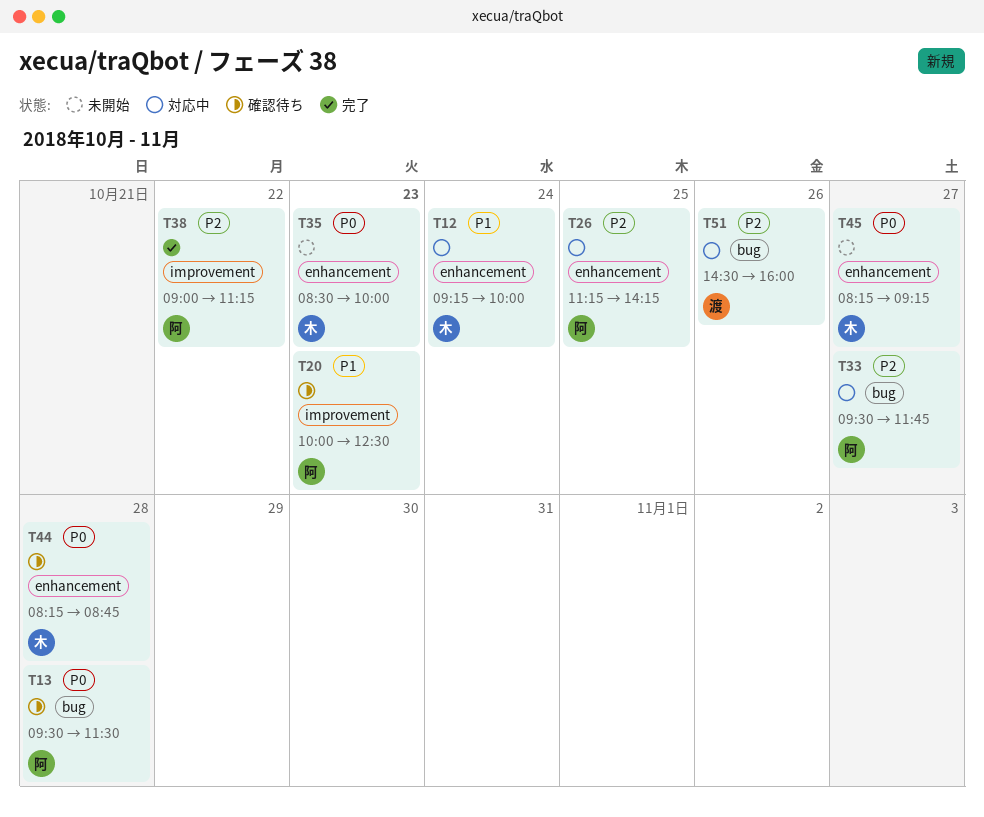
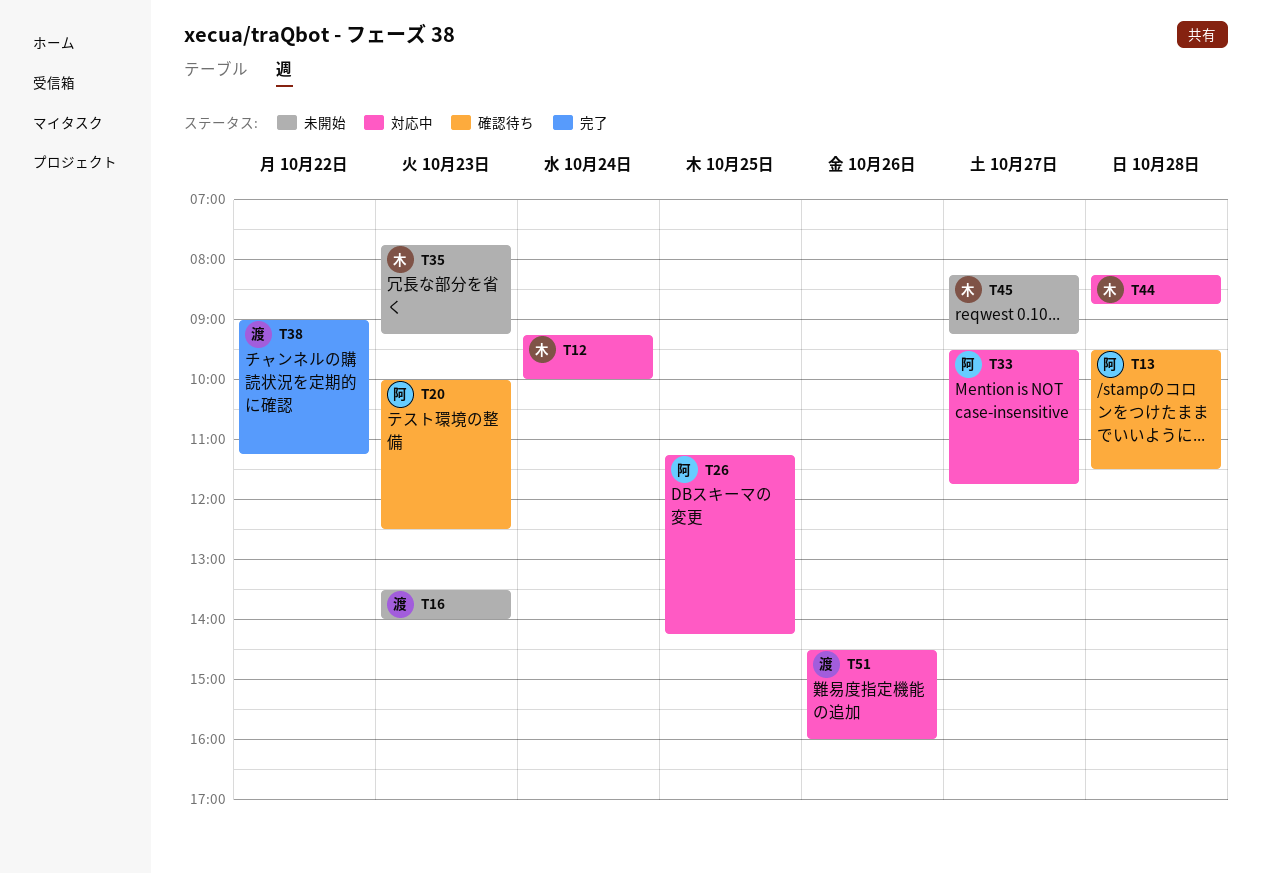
T16: none -> present
T35, begins: 08:30 -> 07:45
T35, ends: 10:00 -> 09:15
T38, owner: 阿 -> 渡
T44, status: 確認待ち -> 対応中

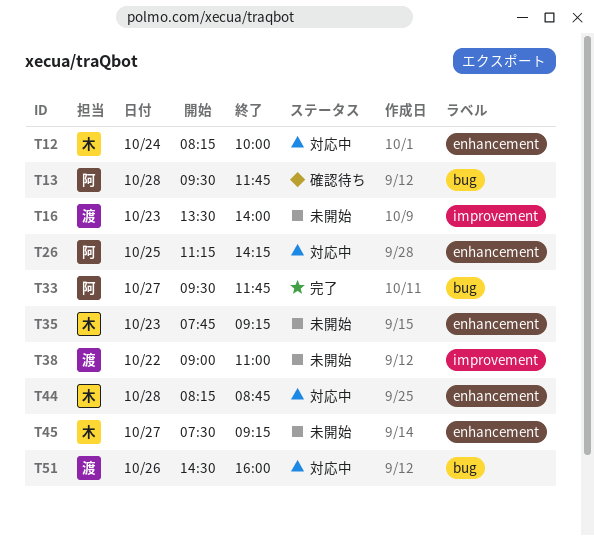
T12, begins: 09:15 -> 08:15
T13, ends: 11:30 -> 11:45
T20: present -> none
T33, status: 対応中 -> 完了
T38, status: 完了 -> 未開始
T38, ends: 11:15 -> 11:00
T45, begins: 08:15 -> 07:30

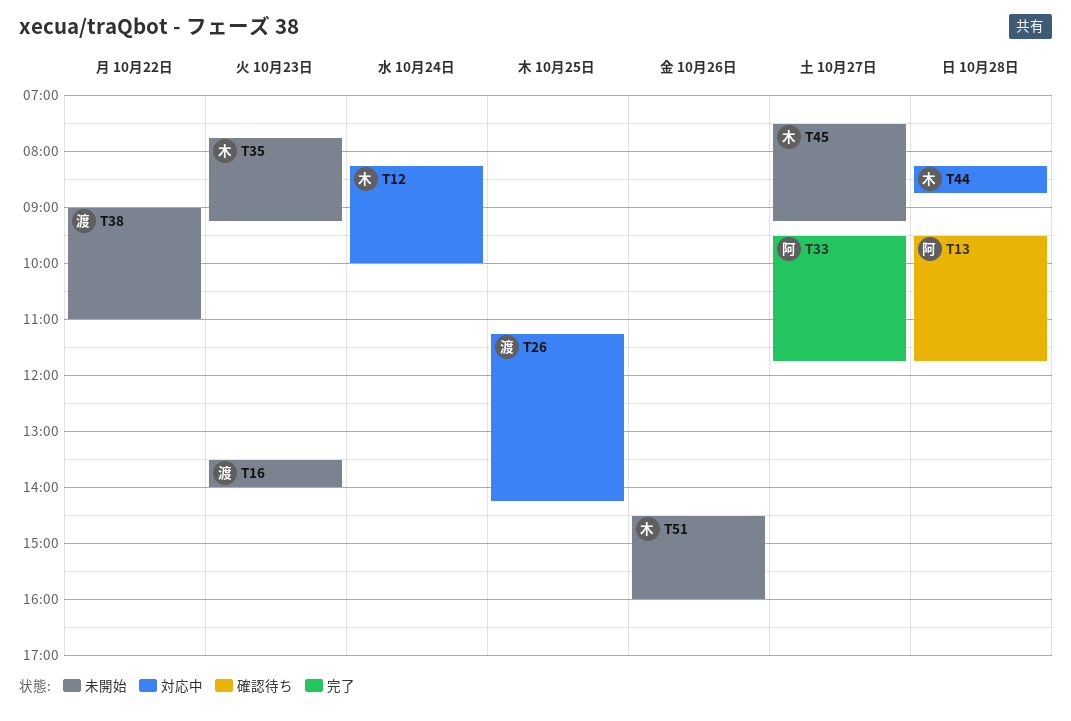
T26, owner: 阿 -> 渡
T51, status: 対応中 -> 未開始
T51, owner: 渡 -> 木

